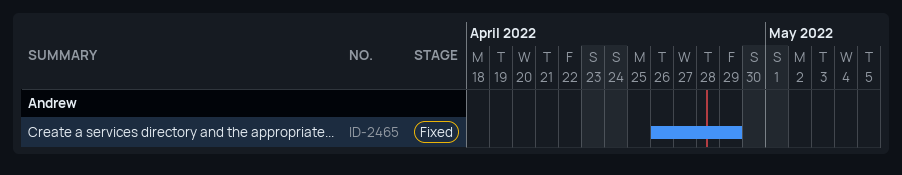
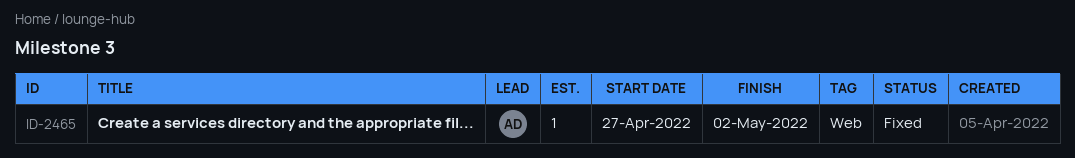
ID-2465, start: Apr 26 -> Apr 27
ID-2465, due: Apr 29 -> May 2

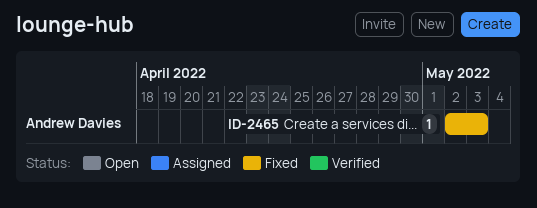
ID-2465, start: Apr 27 -> May 2
ID-2465, due: May 2 -> May 3

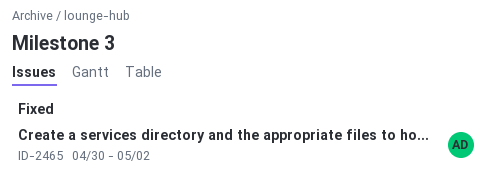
ID-2465, start: May 2 -> Apr 30
ID-2465, due: May 3 -> May 2

